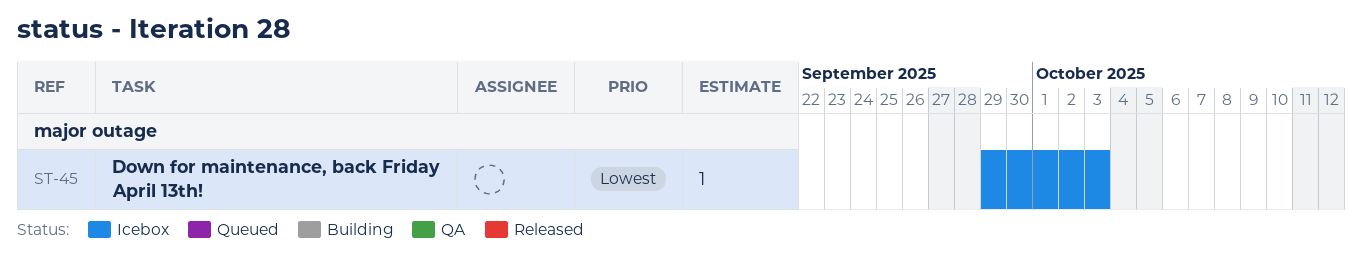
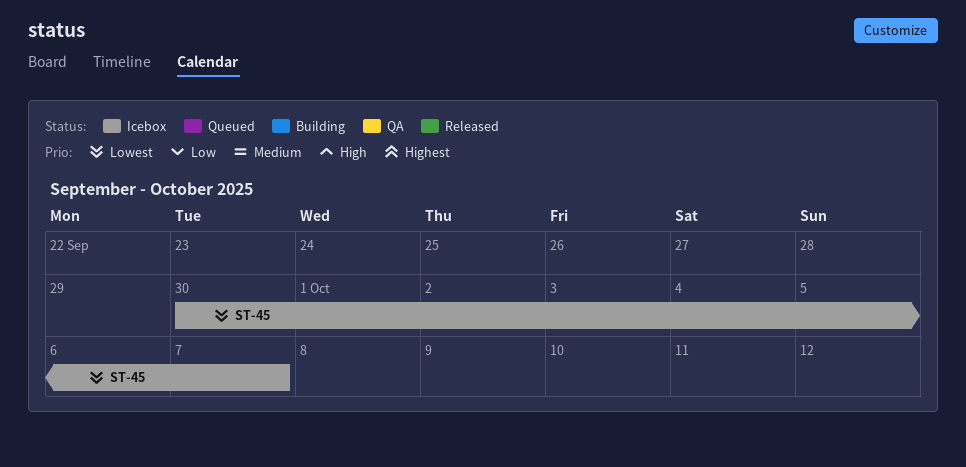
ST-45, start: Sep 29 -> Sep 30
ST-45, due: Oct 3 -> Oct 7

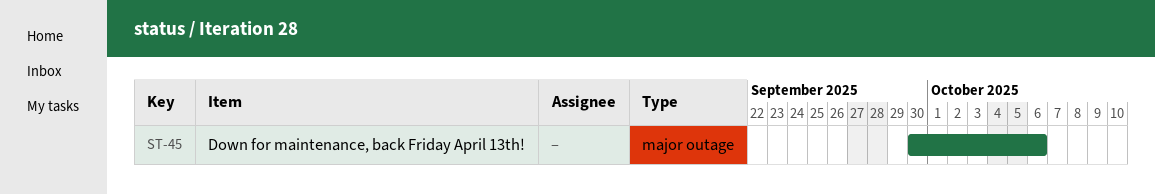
ST-45, due: Oct 7 -> Oct 6

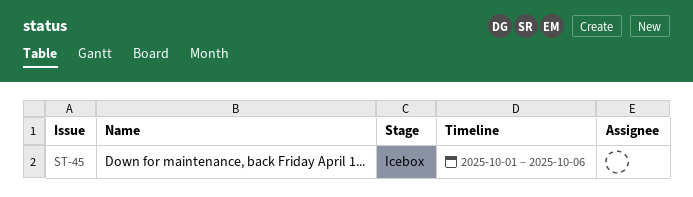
ST-45, start: Sep 30 -> Oct 1

